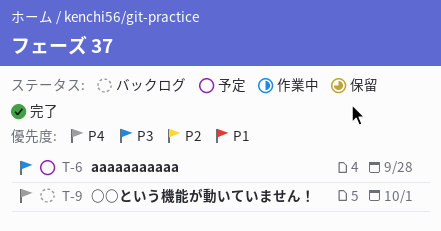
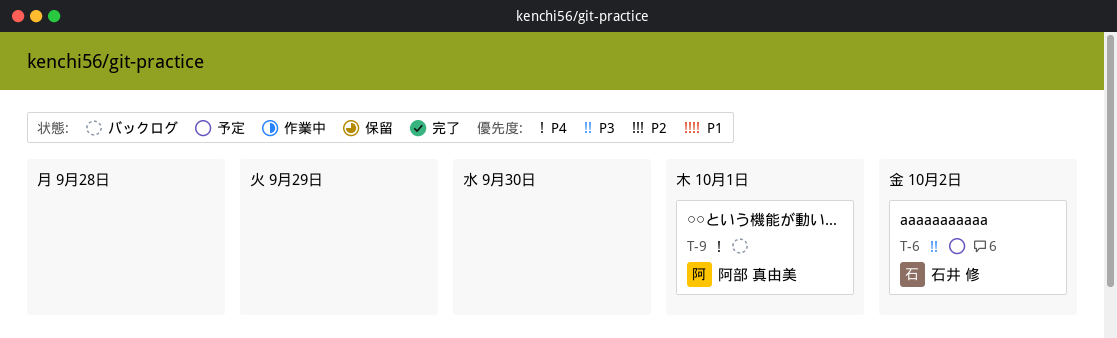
T-6, due: Sep 28 -> Oct 2

